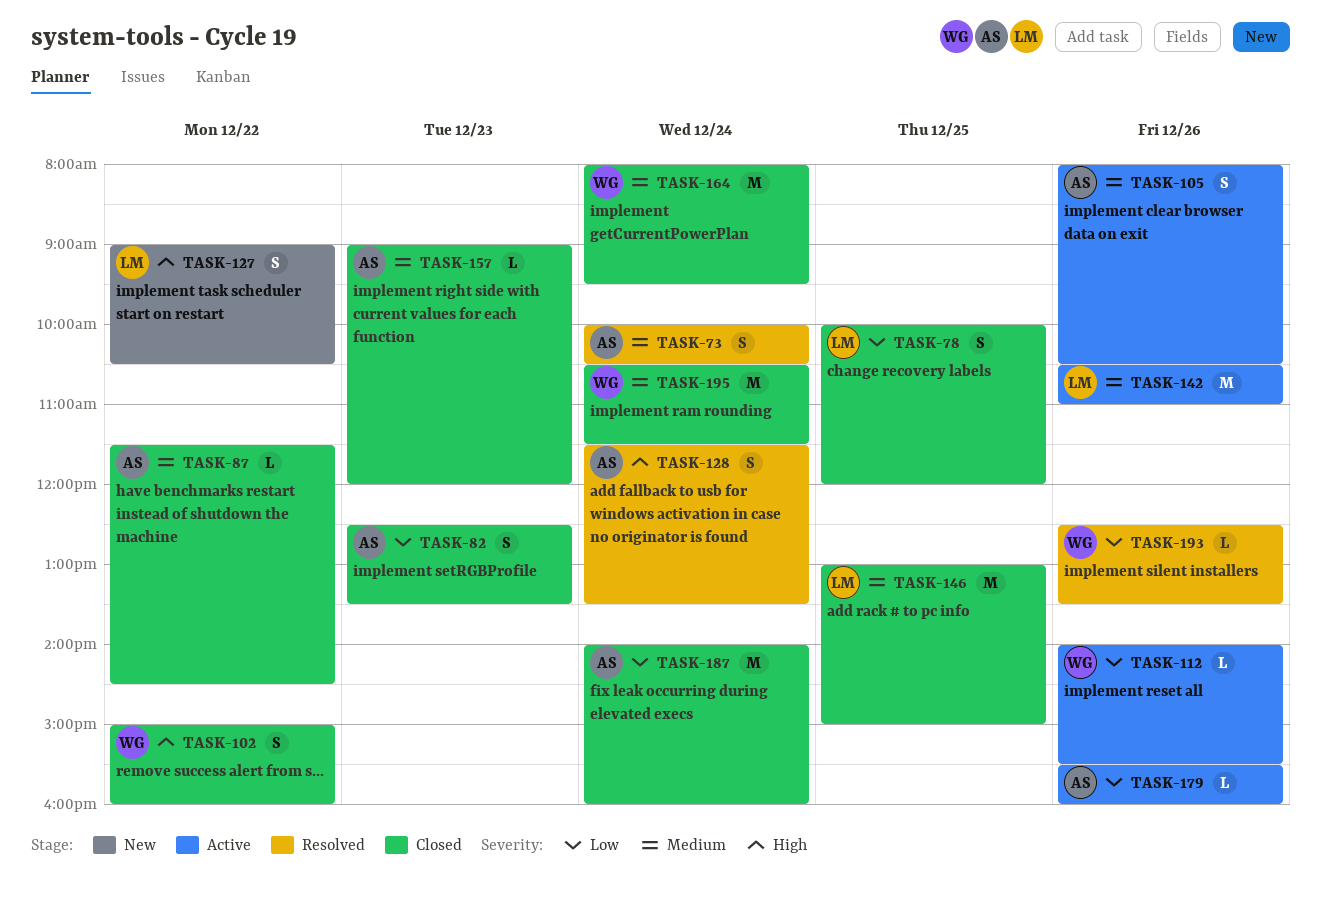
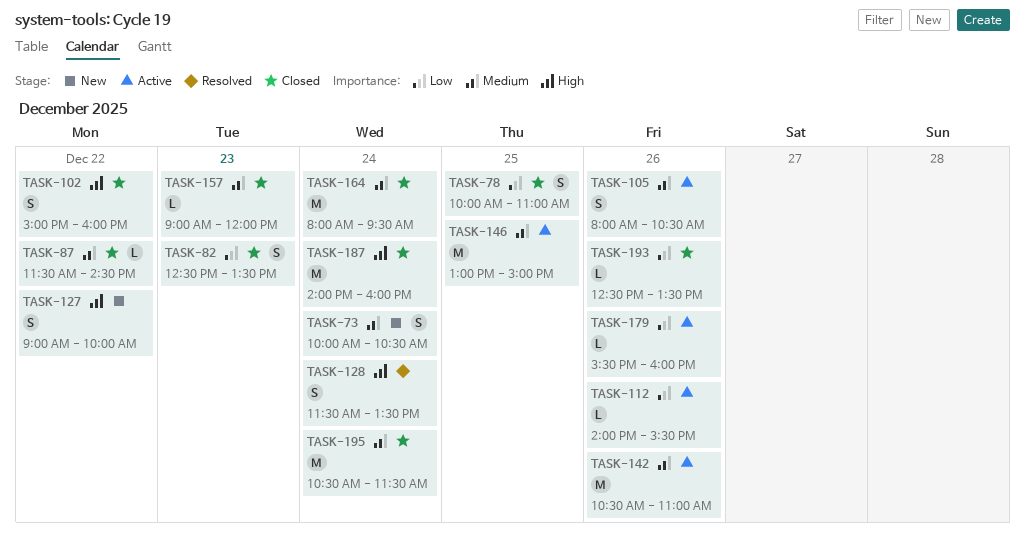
TASK-73, status: Resolved -> New
TASK-78, ends: 12:00 -> 11:00
TASK-127, ends: 10:30 -> 10:00
TASK-146, status: Closed -> Active
TASK-187, priority: Low -> High
TASK-193, status: Resolved -> Closed

